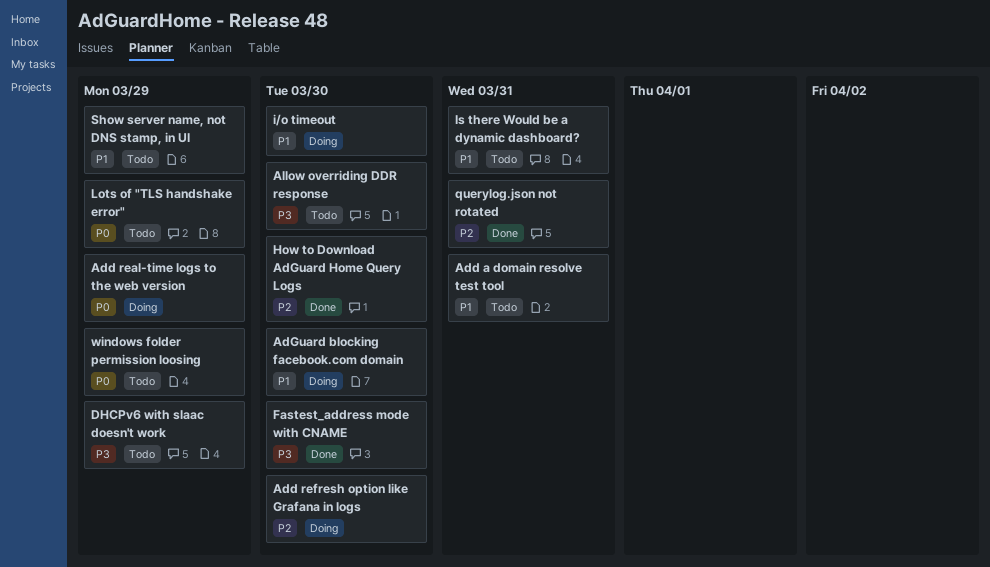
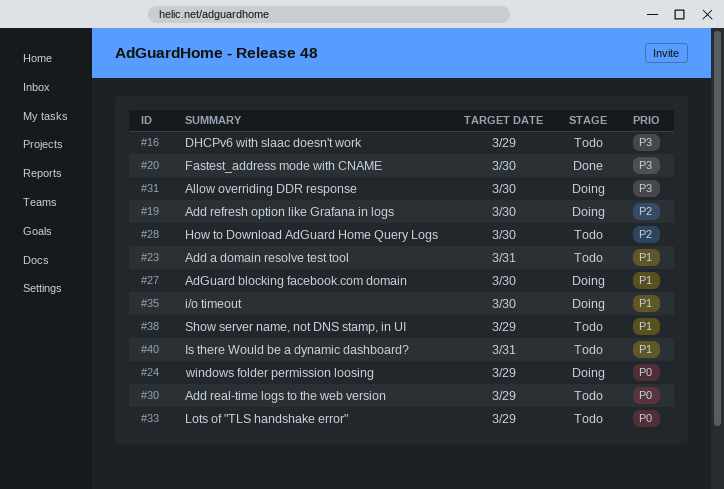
Add real-time logs to the web version, status: Doing -> Todo
Allow overriding DDR response, status: Todo -> Doing
How to Download AdGuard Home Query Logs, status: Done -> Todo
querylog.json not rotated: present -> none
windows folder permission loosing, status: Todo -> Doing

